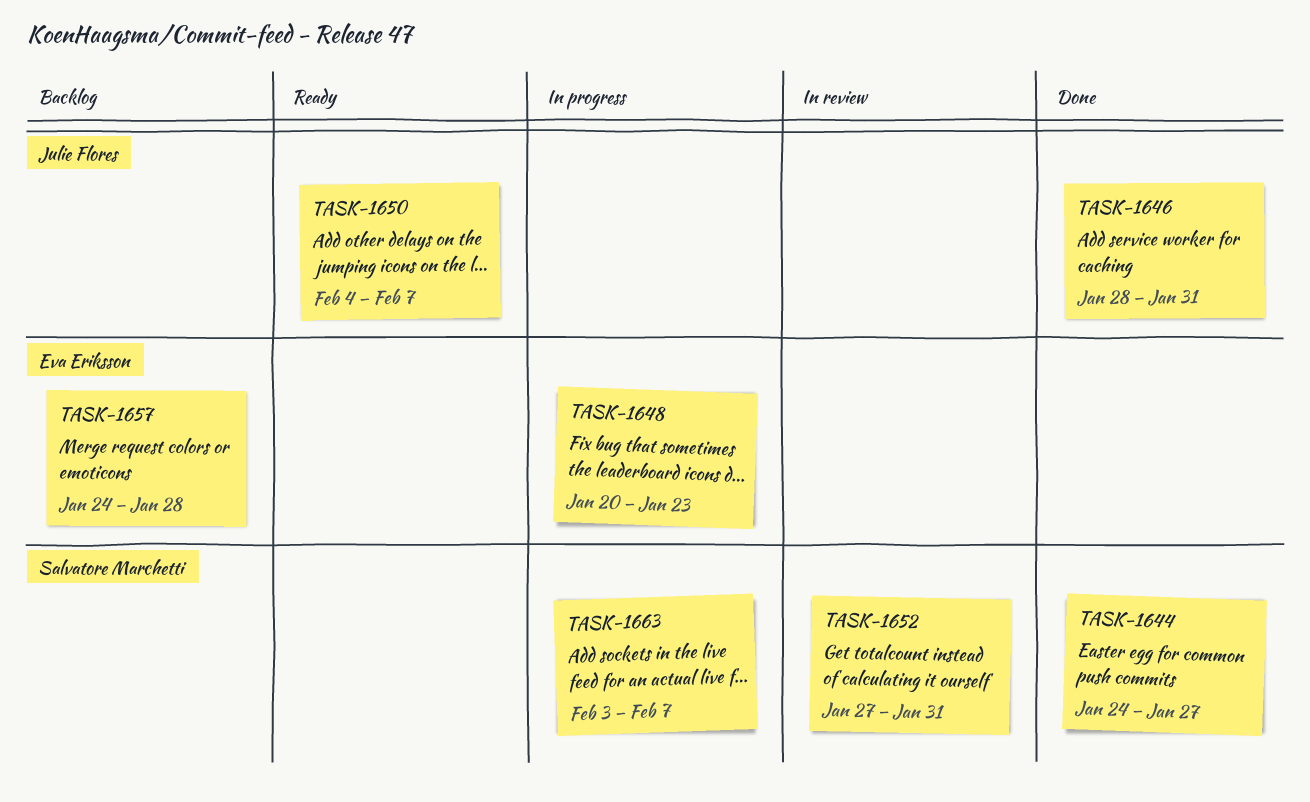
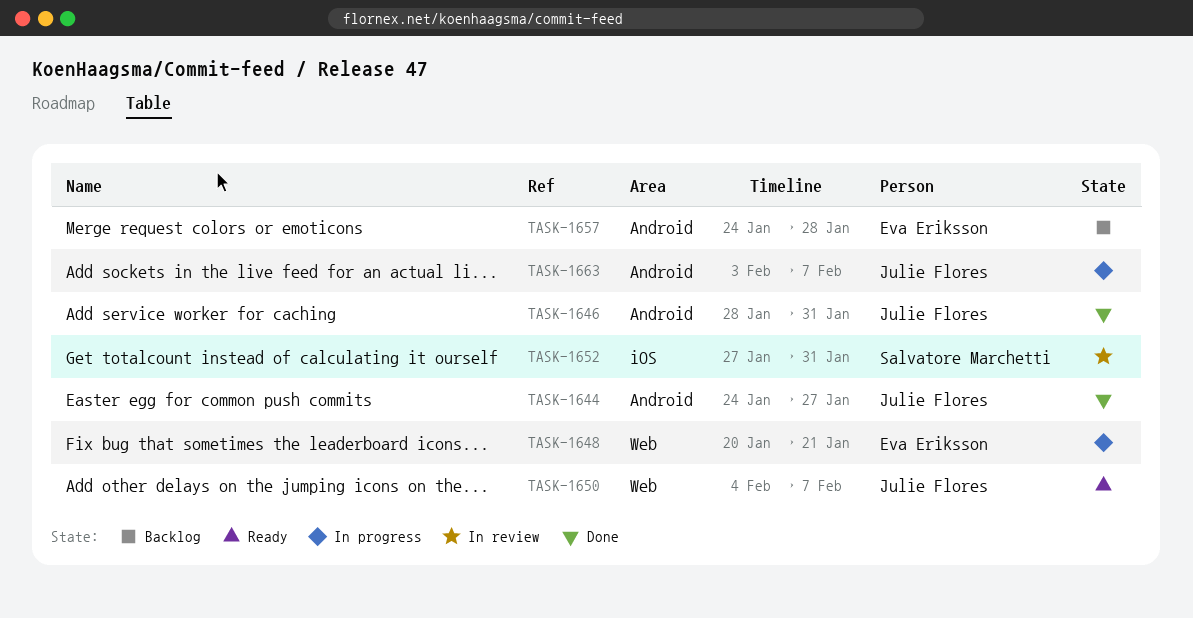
TASK-1644, owner: Salvatore Marchetti -> Julie Flores
TASK-1648, due: Jan 23 -> Jan 21
TASK-1663, owner: Salvatore Marchetti -> Julie Flores

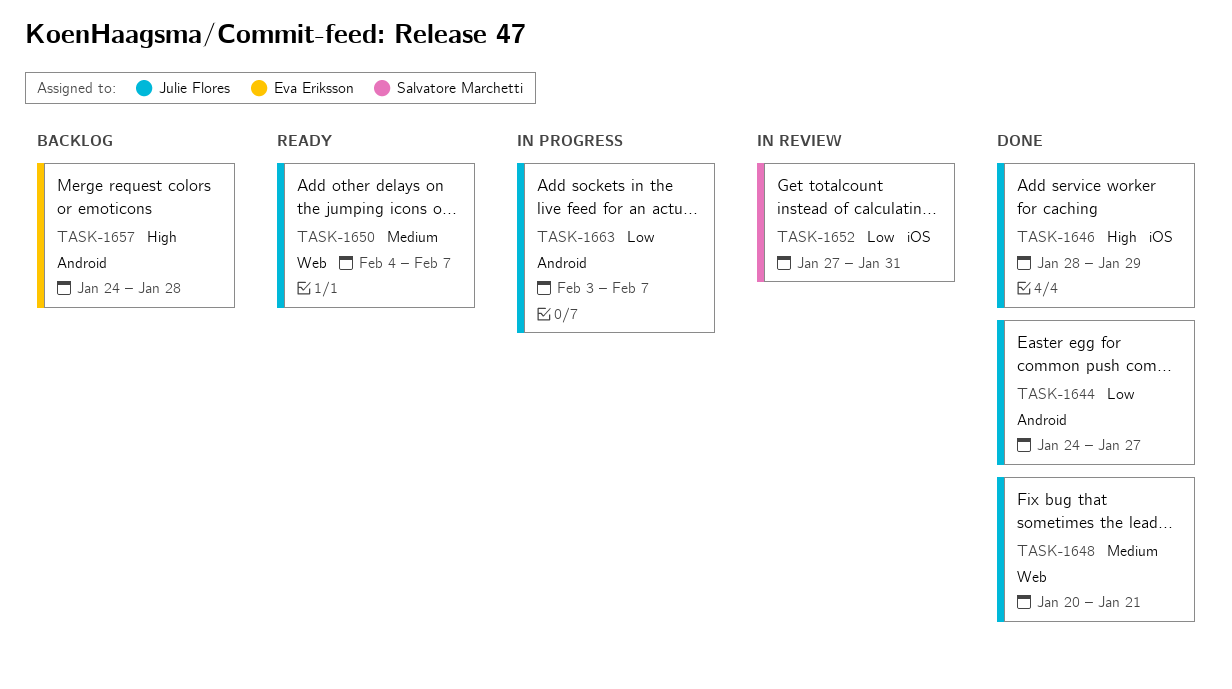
TASK-1646, label: Android -> iOS
TASK-1646, due: Jan 31 -> Jan 29
TASK-1648, status: In progress -> Done
TASK-1648, owner: Eva Eriksson -> Julie Flores

